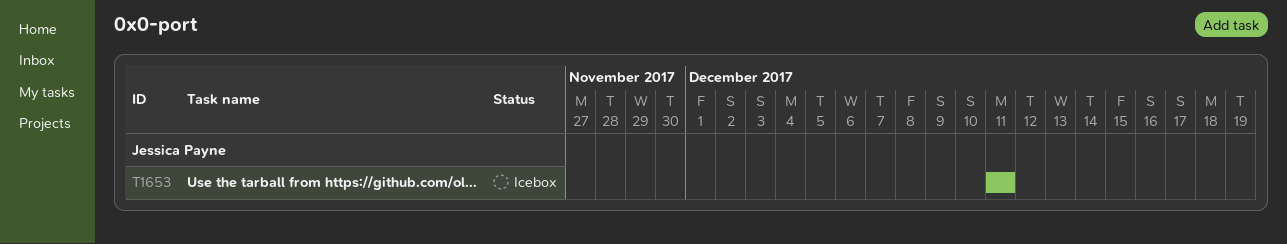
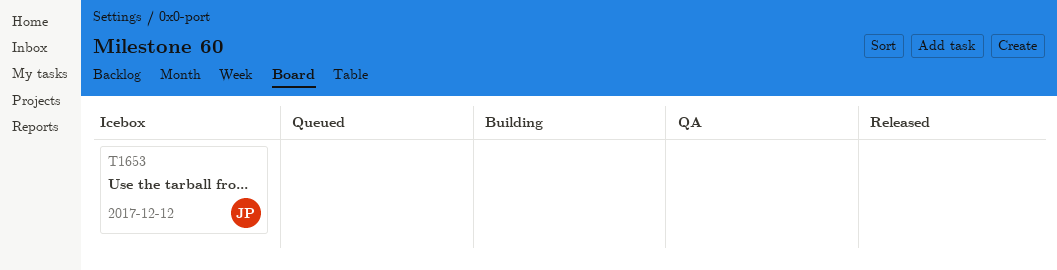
T1653, due: Dec 11 -> Dec 12

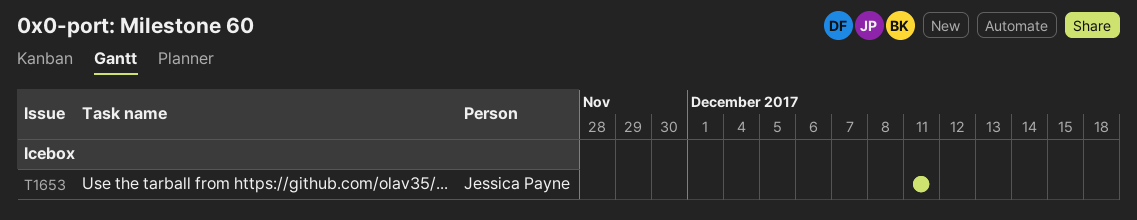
T1653, due: Dec 12 -> Dec 11

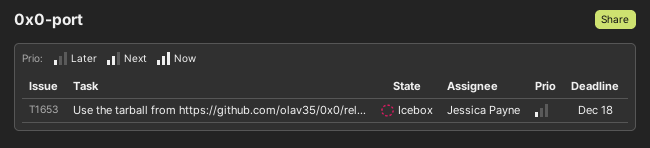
T1653, due: Dec 11 -> Dec 18

